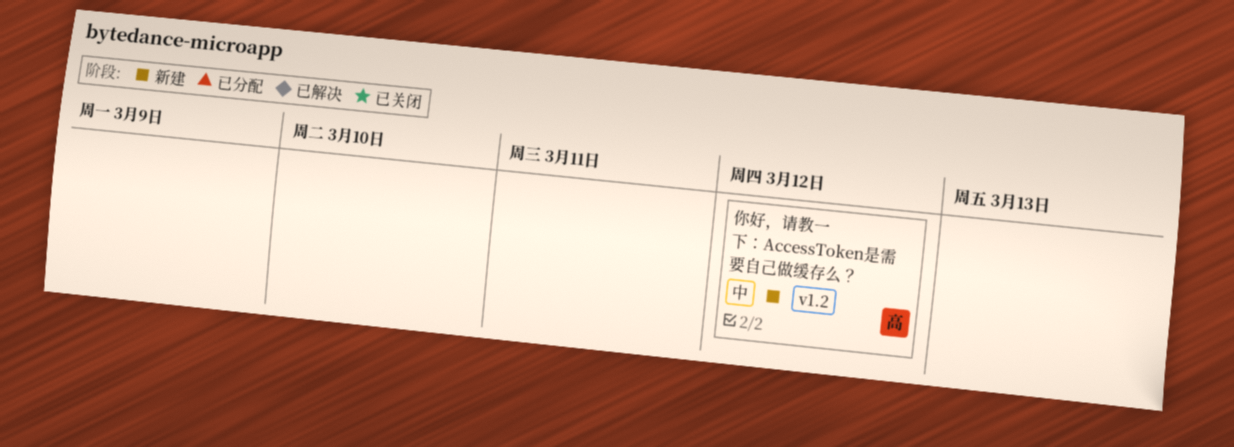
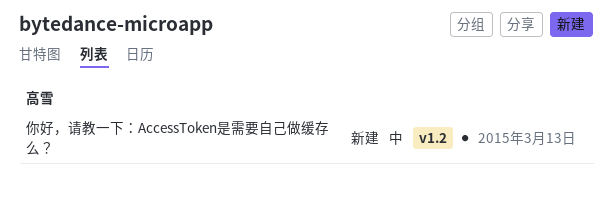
你好，请教一下：AccessToken是需要自己做缓存么？, due: Mar 12 -> Mar 13

